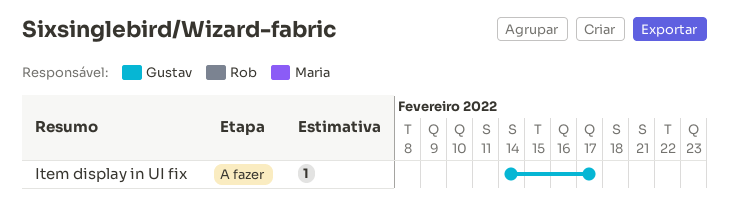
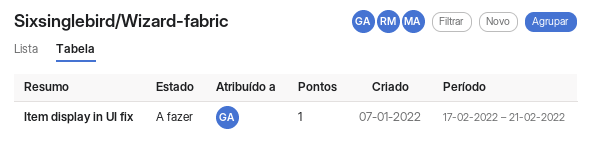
Item display in UI fix, start: Feb 14 -> Feb 17
Item display in UI fix, due: Feb 17 -> Feb 21

